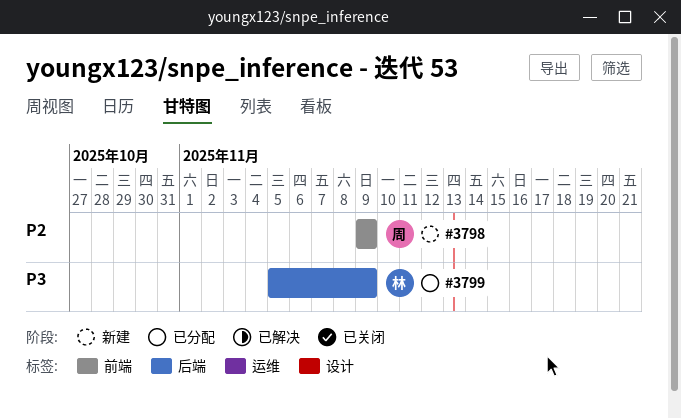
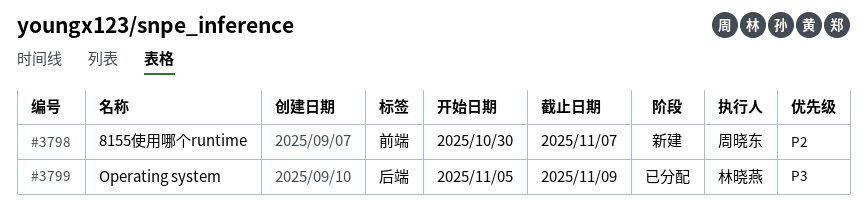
#3798, start: Nov 9 -> Oct 30
#3798, due: Nov 9 -> Nov 7

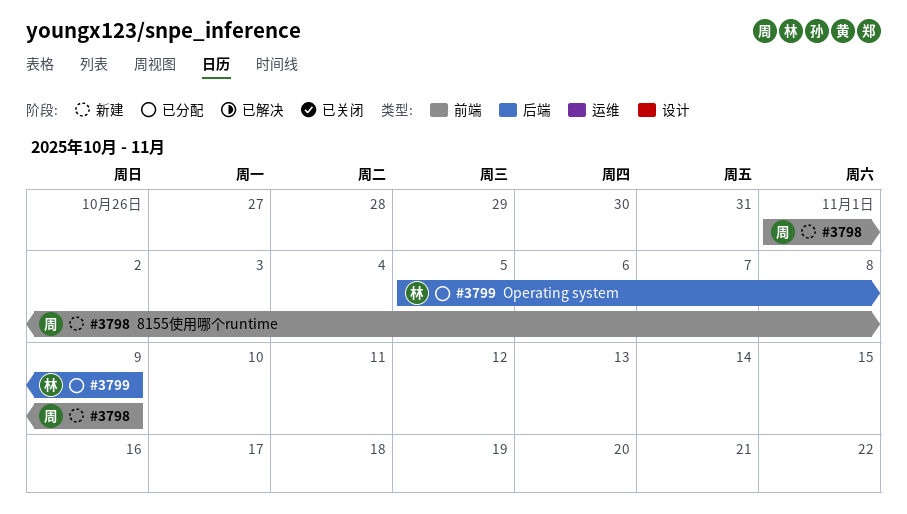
#3798, start: Oct 30 -> Nov 1
#3798, due: Nov 7 -> Nov 9

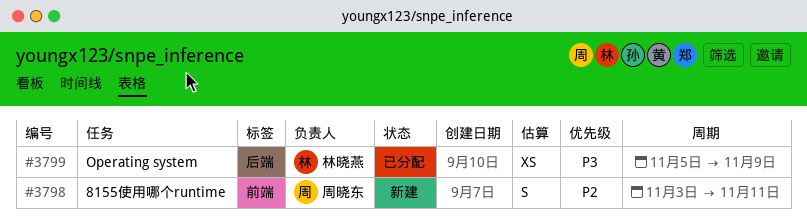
#3798, start: Nov 1 -> Nov 3
#3798, due: Nov 9 -> Nov 11

